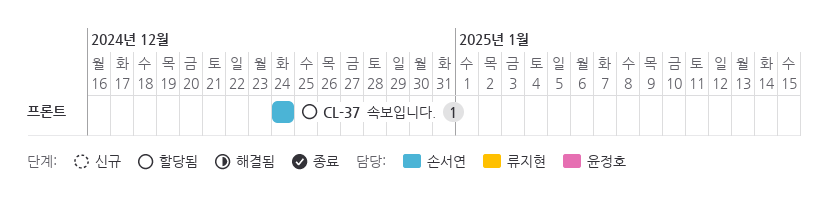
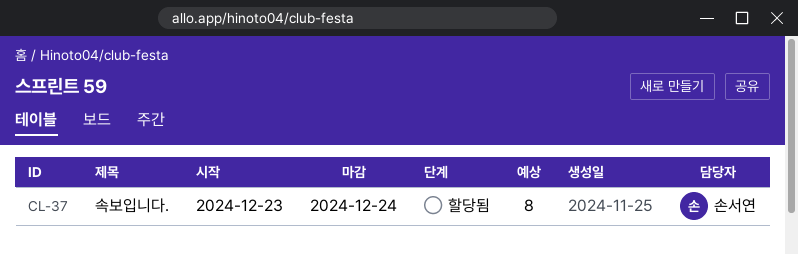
CL-37, estimate: 1 -> 8
CL-37, start: Dec 24 -> Dec 23

